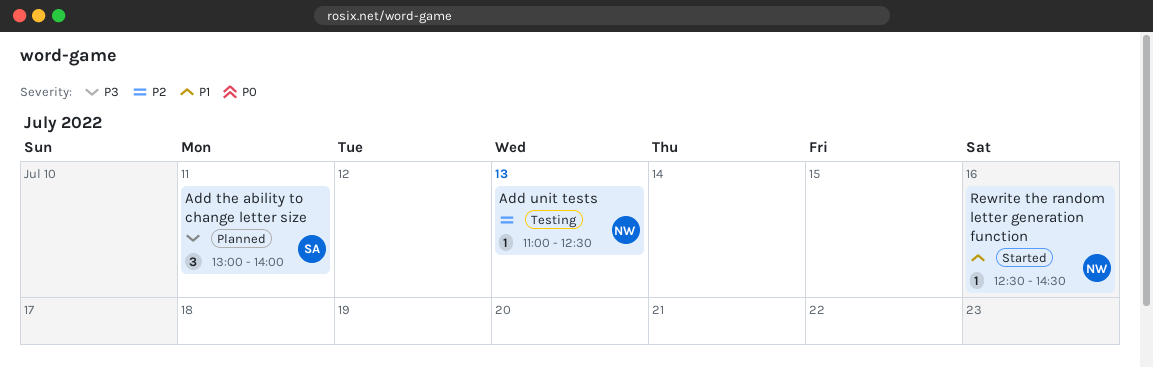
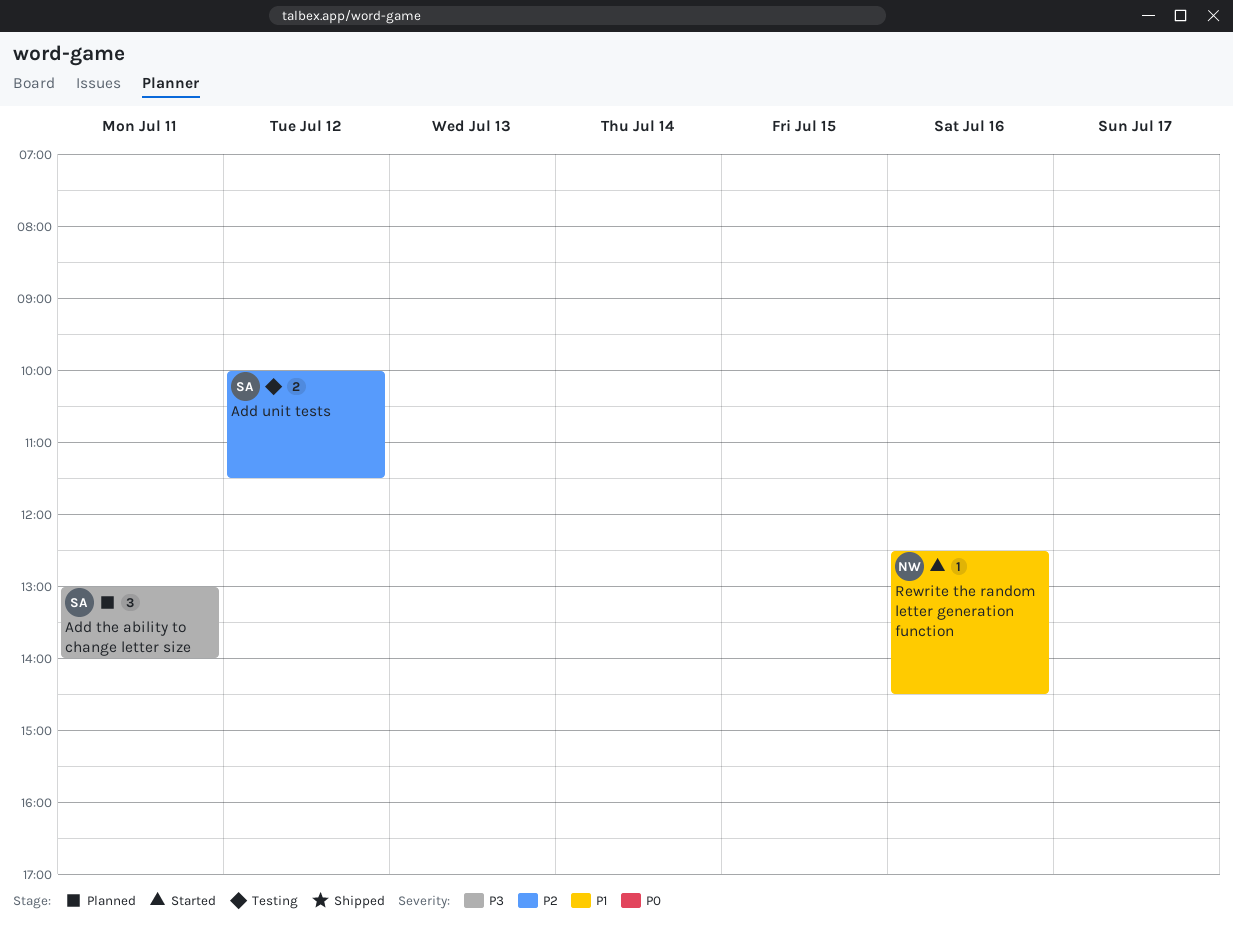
Add unit tests, owner: NW -> SA
Add unit tests, estimate: 1 -> 2
Add unit tests, day: Jul 13 -> Jul 12
Add unit tests, begins: 11:00 -> 10:00
Add unit tests, ends: 12:30 -> 11:30

